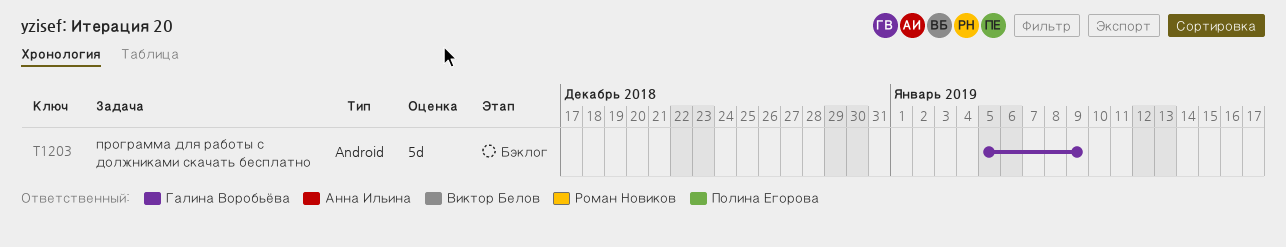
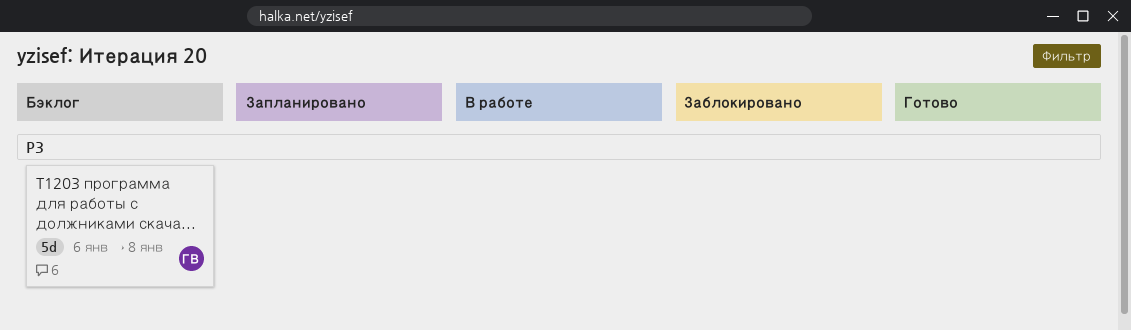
T1203, start: Jan 5 -> Jan 6
T1203, due: Jan 9 -> Jan 8

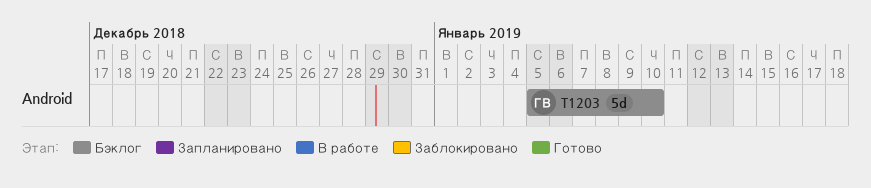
T1203, start: Jan 6 -> Jan 5
T1203, due: Jan 8 -> Jan 10

